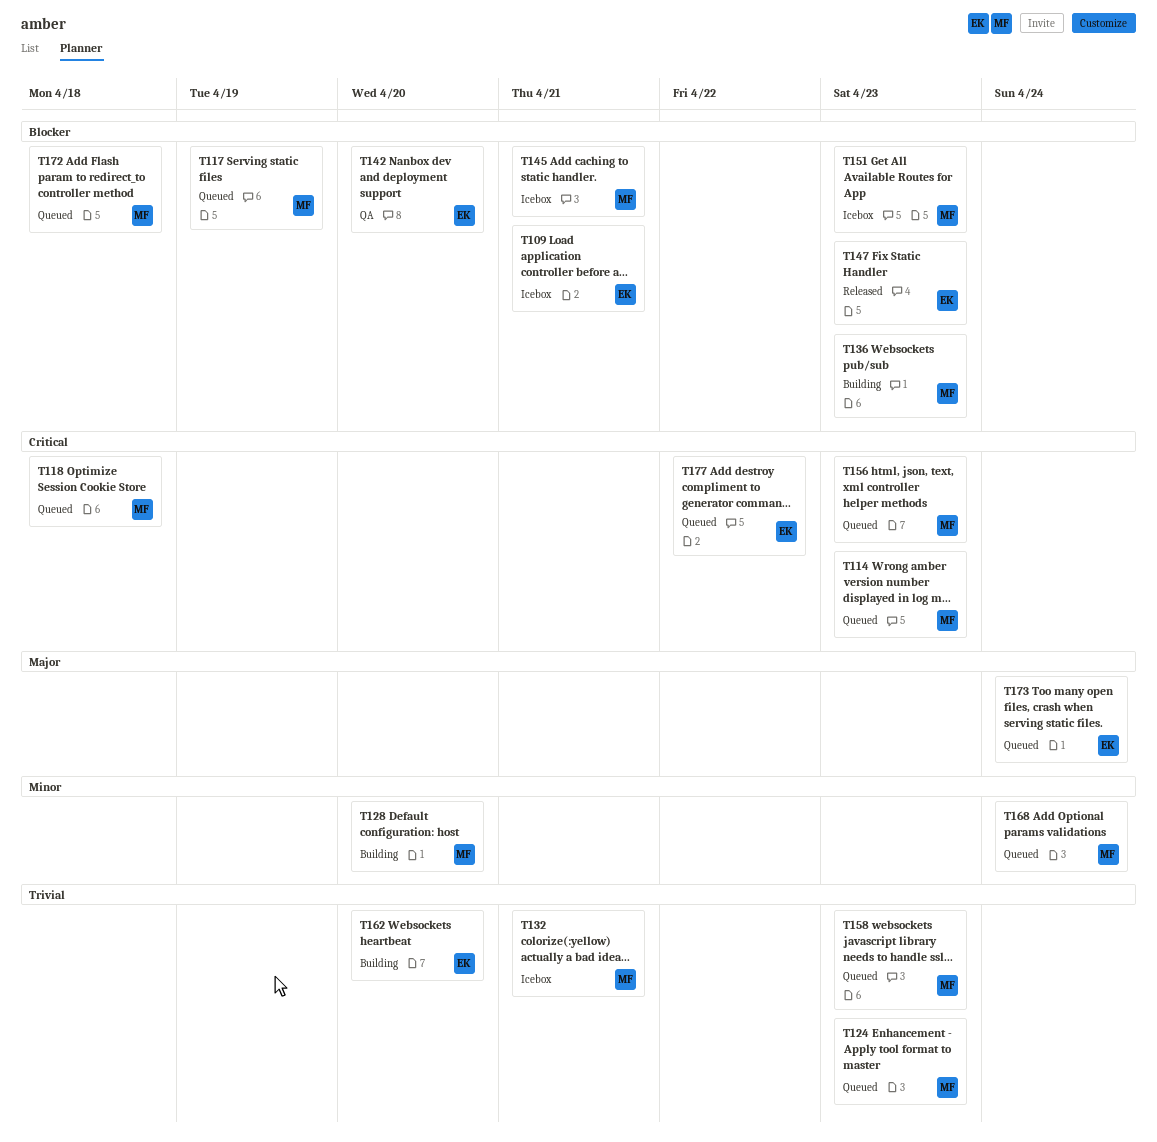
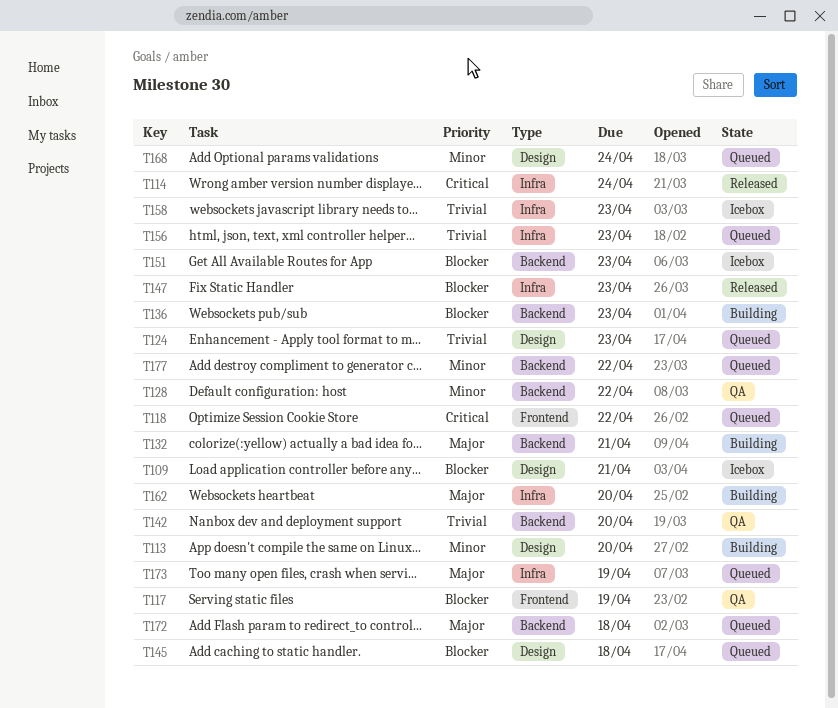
T113: none -> present
T114, status: Queued -> Released
T114, due: Apr 23 -> Apr 24
T117, status: Queued -> QA
T118, due: Apr 18 -> Apr 22
T128, status: Building -> QA
T128, due: Apr 20 -> Apr 22
T132, status: Icebox -> Building
T132, priority: Trivial -> Major
T142, priority: Blocker -> Trivial
T145, status: Icebox -> Queued
T145, due: Apr 21 -> Apr 18
T156, priority: Critical -> Trivial
T158, status: Queued -> Icebox
T162, priority: Trivial -> Major
T172, priority: Blocker -> Major
T173, due: Apr 24 -> Apr 19
T177, priority: Critical -> Minor

